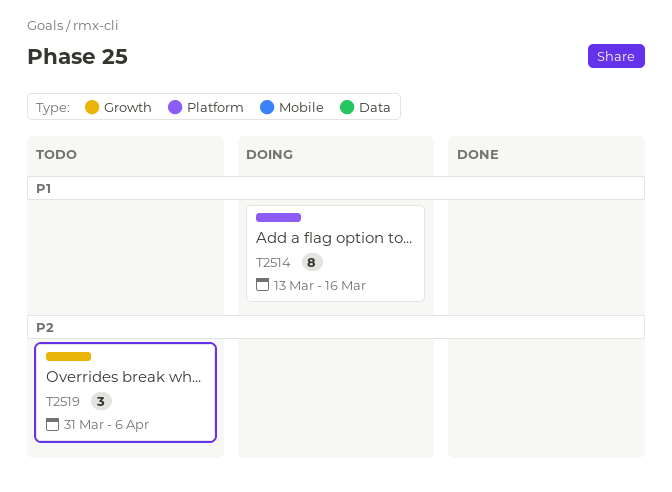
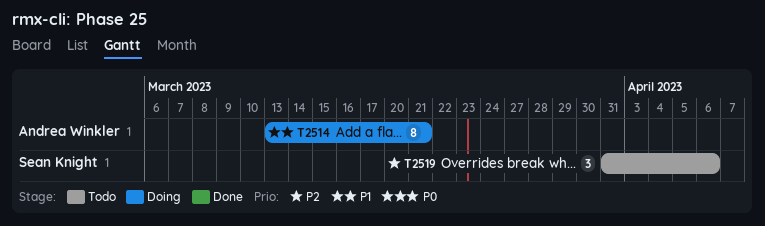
T2514, due: Mar 16 -> Mar 21

